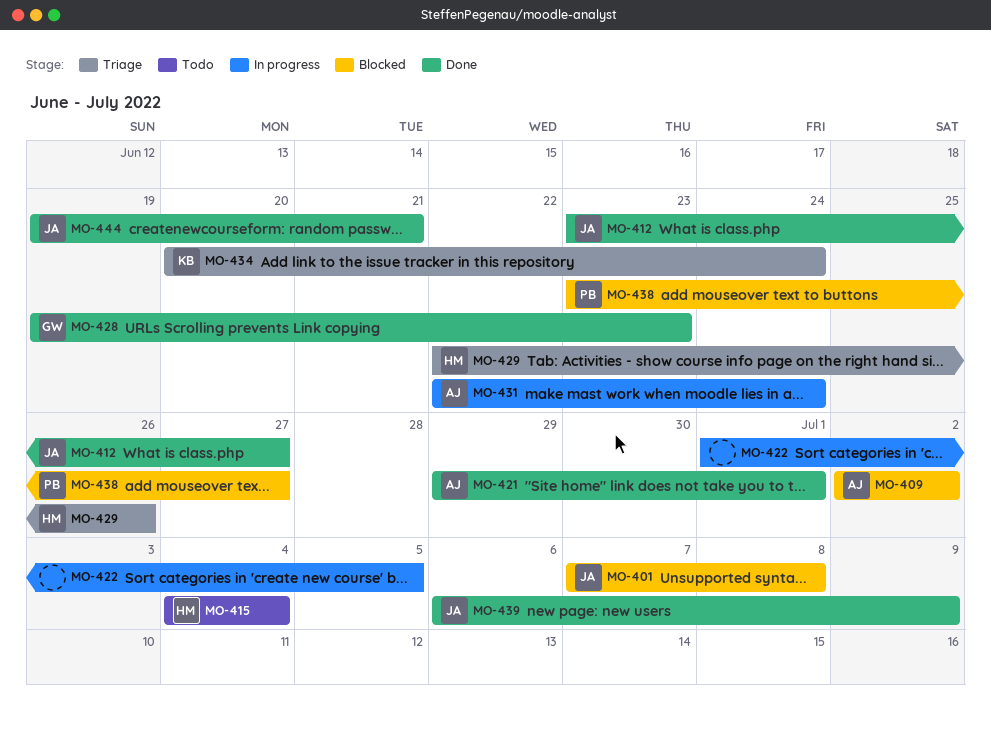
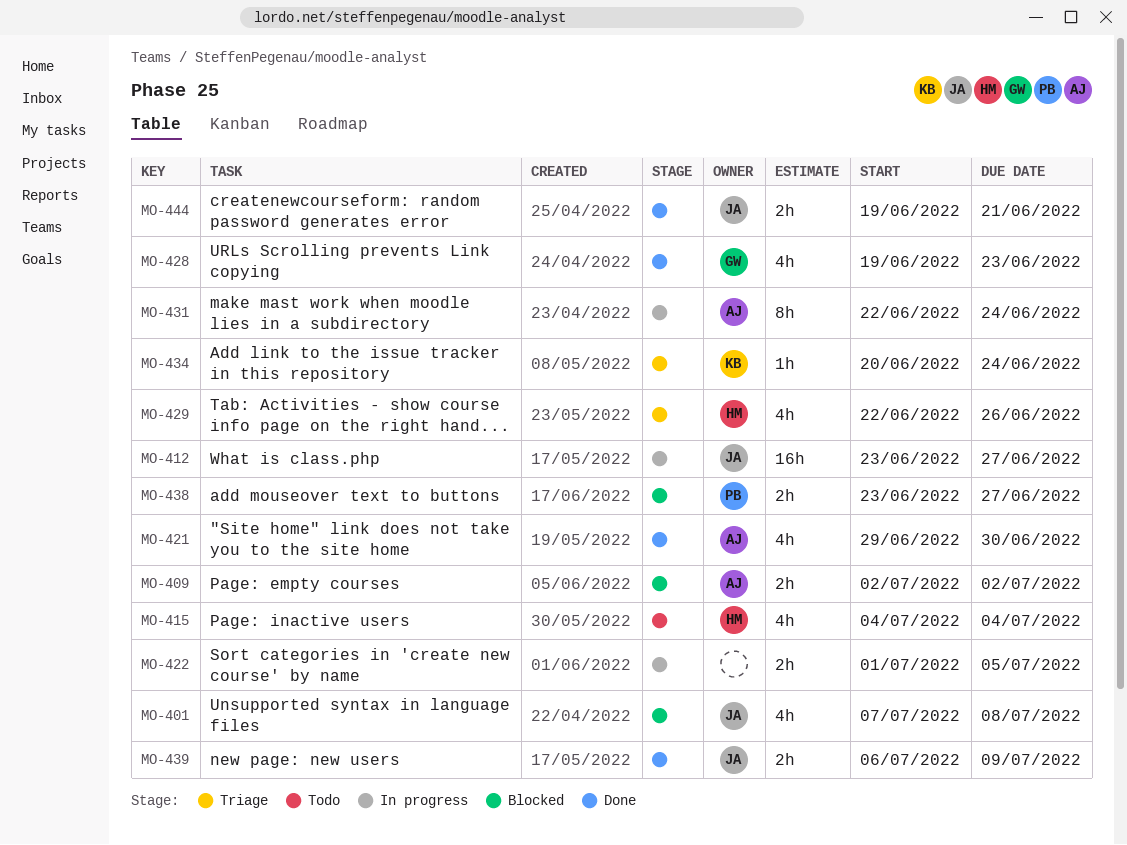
MO-412, status: Done -> In progress
MO-421, due: Jul 1 -> Jun 30

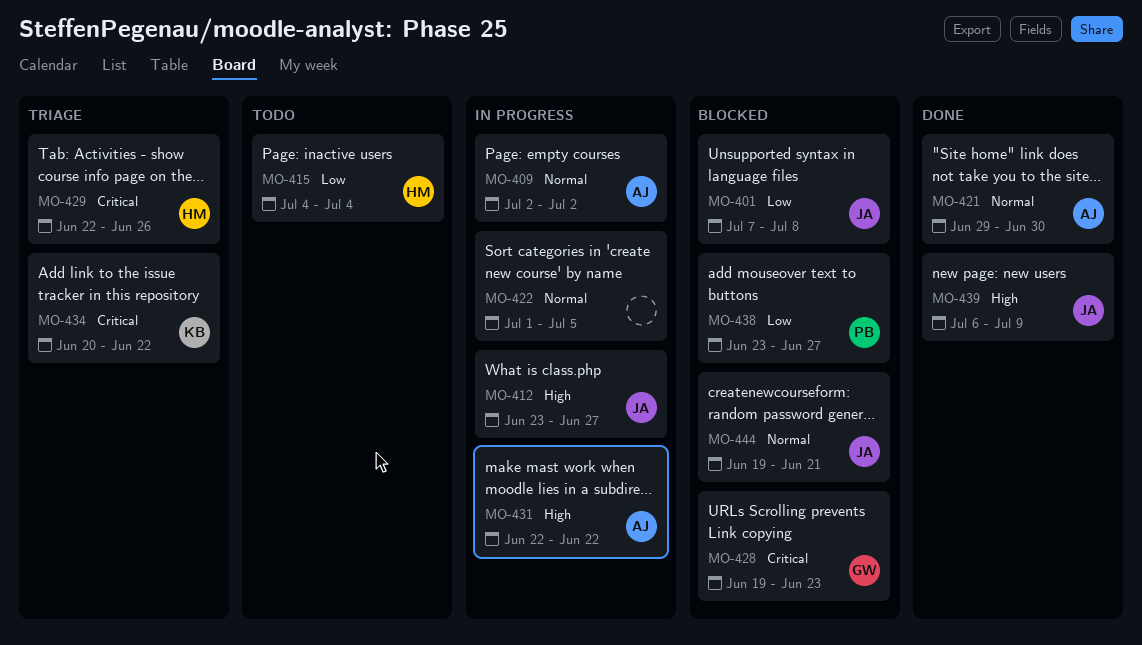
MO-409, status: Blocked -> In progress
MO-428, status: Done -> Blocked
MO-431, due: Jun 24 -> Jun 22
MO-434, due: Jun 24 -> Jun 22
MO-444, status: Done -> Blocked

